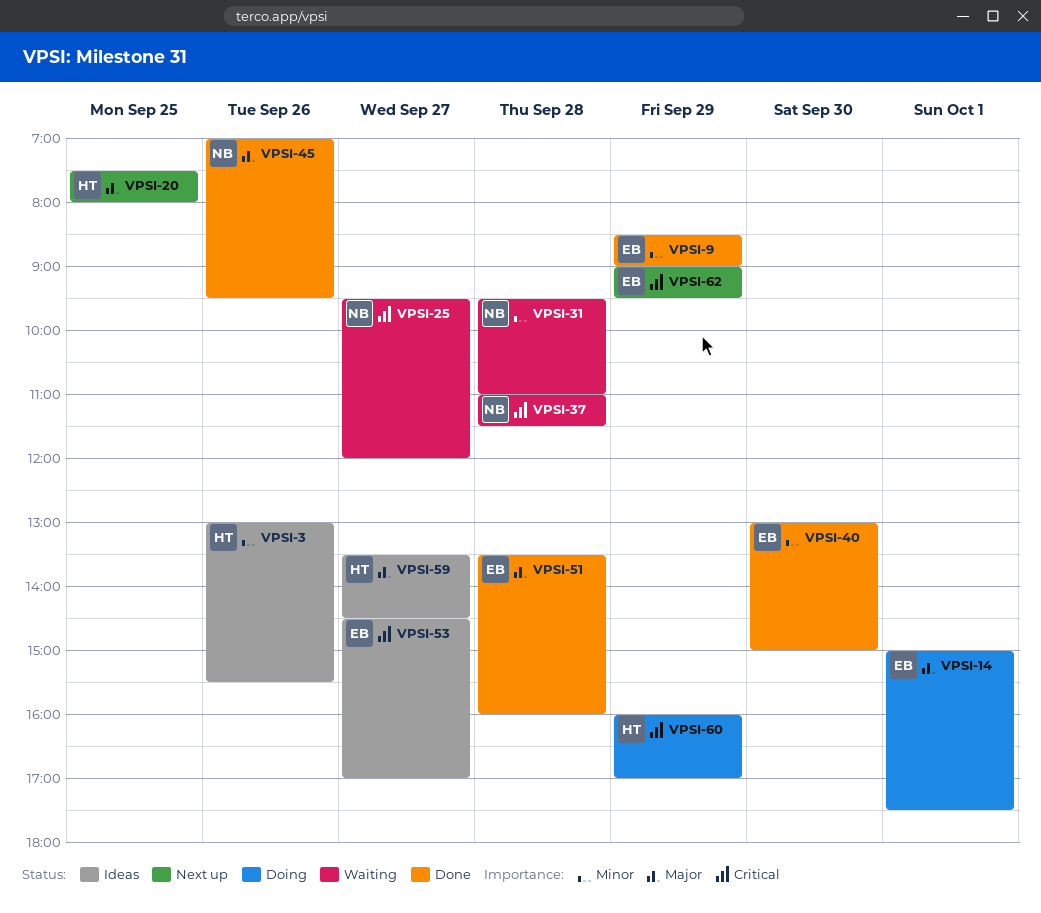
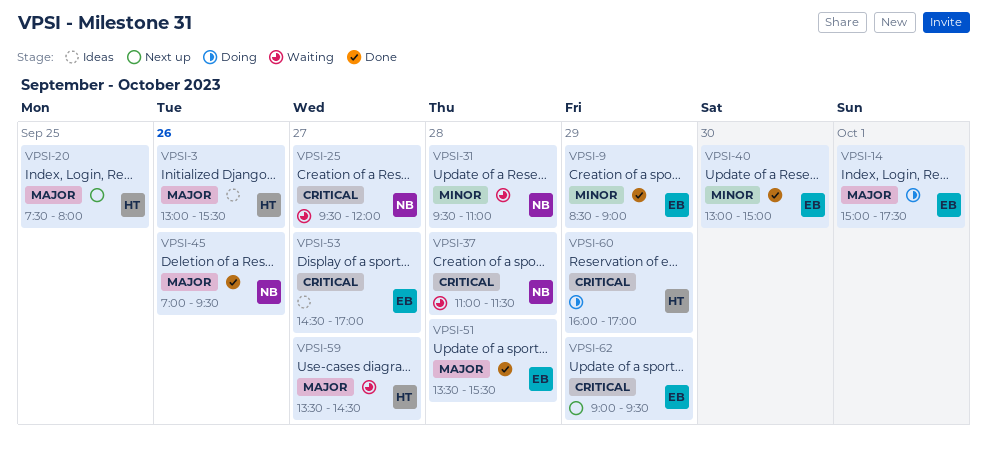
VPSI-3, priority: Minor -> Major
VPSI-51, ends: 16:00 -> 15:30
VPSI-59, status: Ideas -> Waiting

